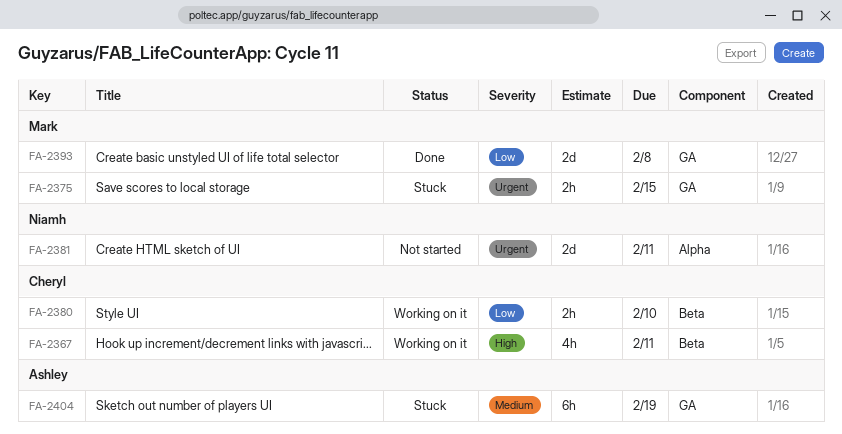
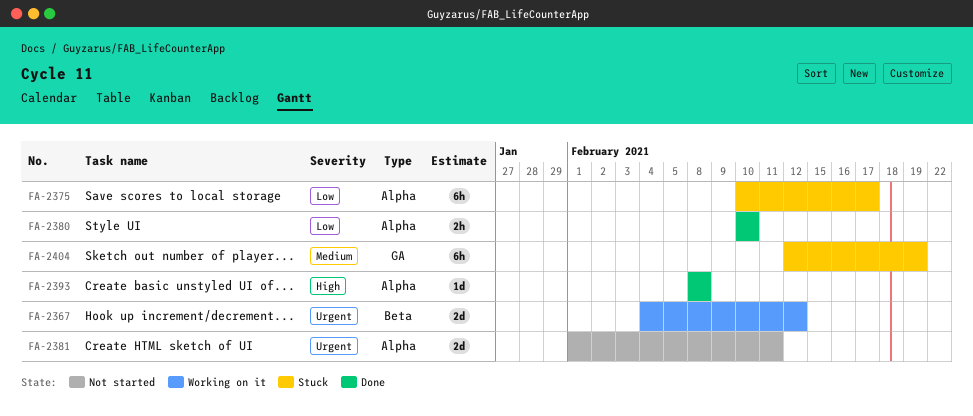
FA-2367, priority: High -> Urgent
FA-2367, estimate: 4h -> 2d
FA-2367, due: Feb 11 -> Feb 12
FA-2375, priority: Urgent -> Low
FA-2375, label: GA -> Alpha
FA-2375, estimate: 2h -> 6h
FA-2375, due: Feb 15 -> Feb 17
FA-2380, status: Working on it -> Done
FA-2380, label: Beta -> Alpha
FA-2393, priority: Low -> High
FA-2393, label: GA -> Alpha
FA-2393, estimate: 2d -> 1d

